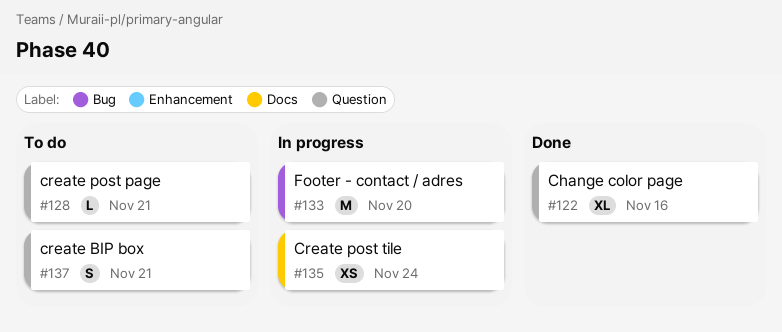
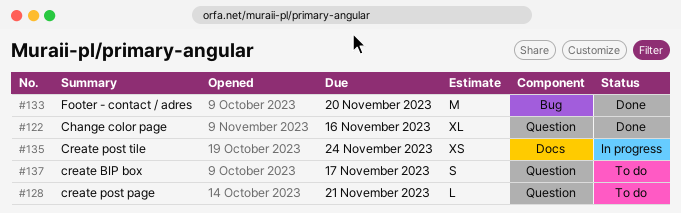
#133, status: In progress -> Done
#137, due: Nov 21 -> Nov 17

